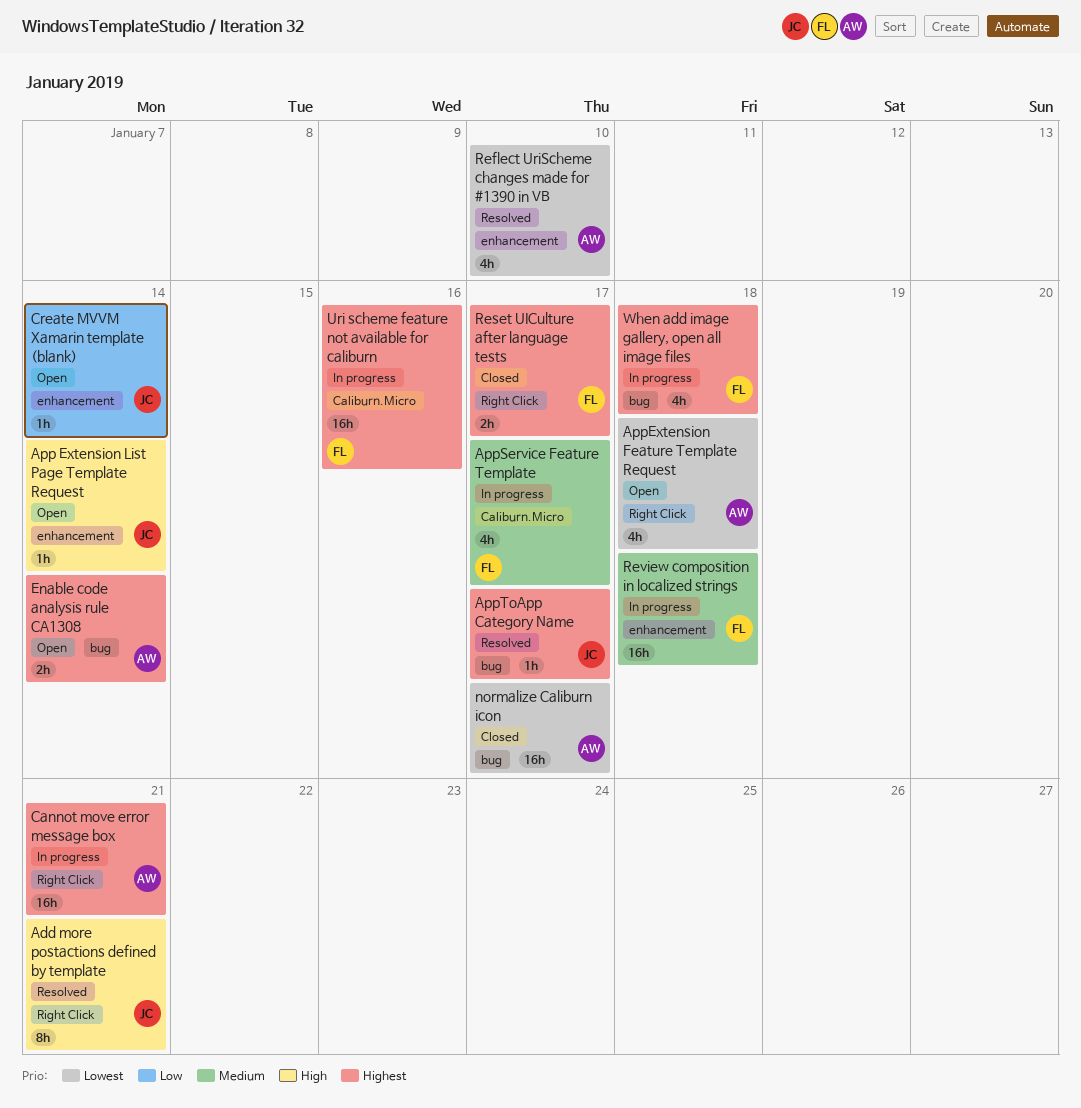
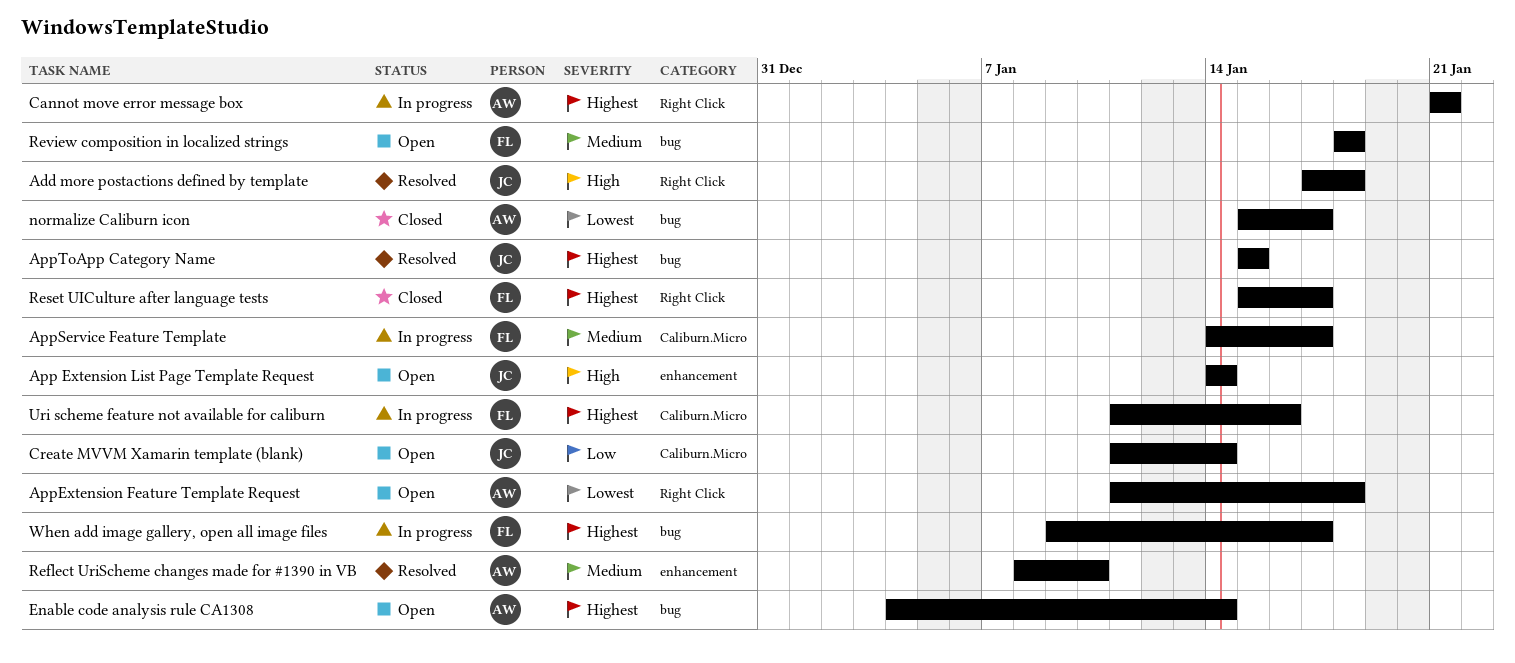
Add more postactions defined by template, due: Jan 21 -> Jan 18
AppToApp Category Name, due: Jan 17 -> Jan 15
Create MVVM Xamarin template (blank), label: enhancement -> Caliburn.Micro
Reflect UriScheme changes made for #1390 in VB, priority: Lowest -> Medium
Review composition in localized strings, status: In progress -> Open
Review composition in localized strings, label: enhancement -> bug
When add image gallery, open all image files, due: Jan 18 -> Jan 17

